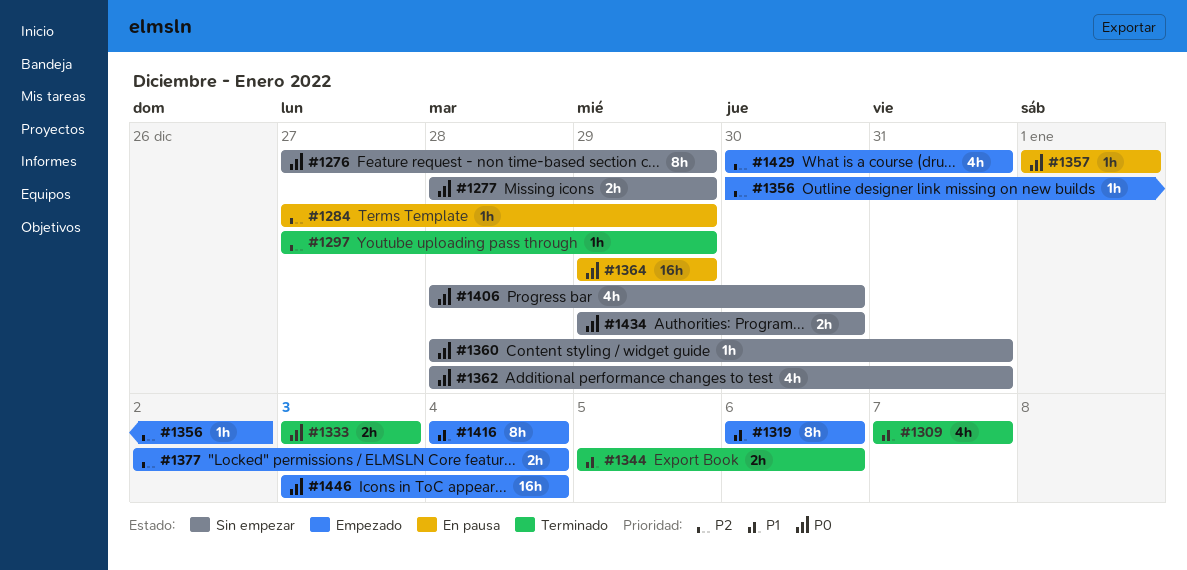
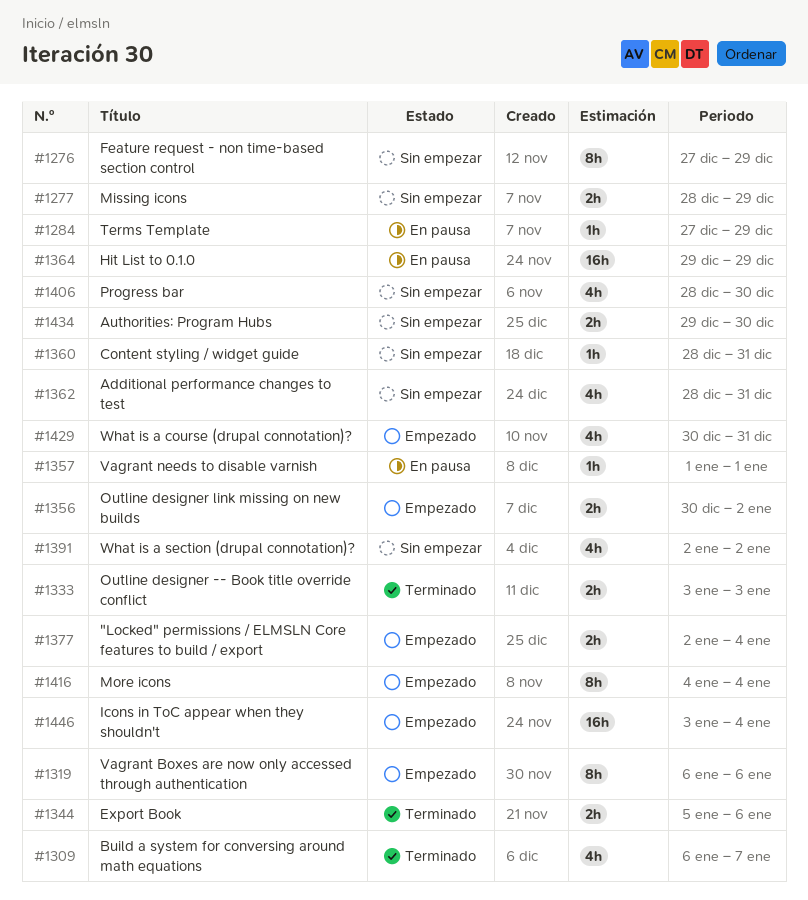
#1297: present -> none
#1309, start: Jan 7 -> Jan 6
#1356, estimate: 1h -> 2h
#1391: none -> present

